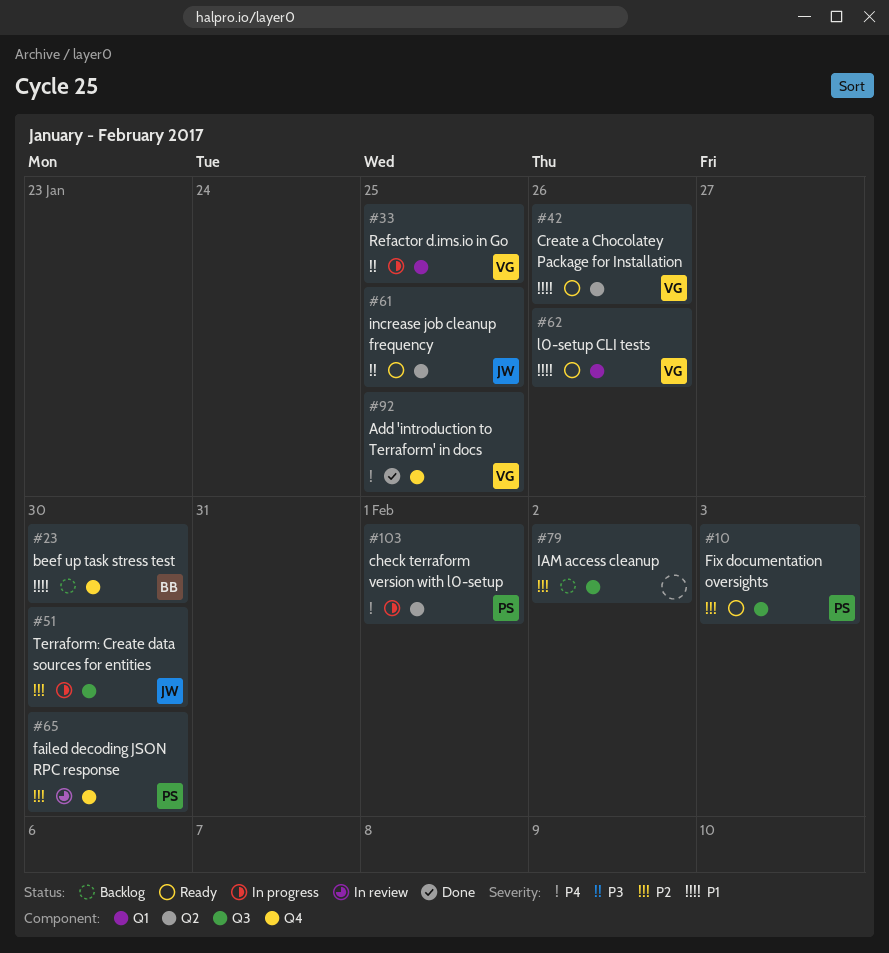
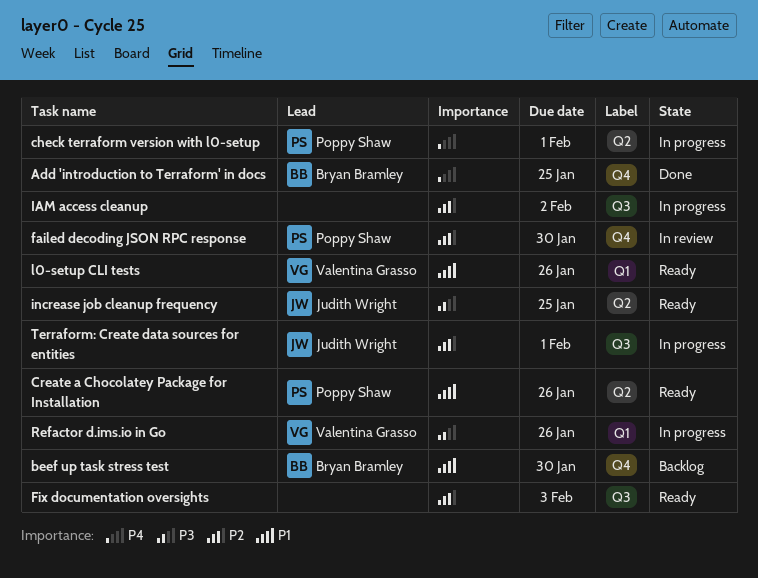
Add 'introduction to Terraform' in docs, owner: Valentina Grasso -> Bryan Bramley
Create a Chocolatey Package for Installation, owner: Valentina Grasso -> Poppy Shaw
Fix documentation oversights, owner: Poppy Shaw -> none
IAM access cleanup, status: Backlog -> In progress
Refactor d.ims.io in Go, due: Jan 25 -> Jan 26
Terraform: Create data sources for entities, due: Jan 30 -> Feb 1

